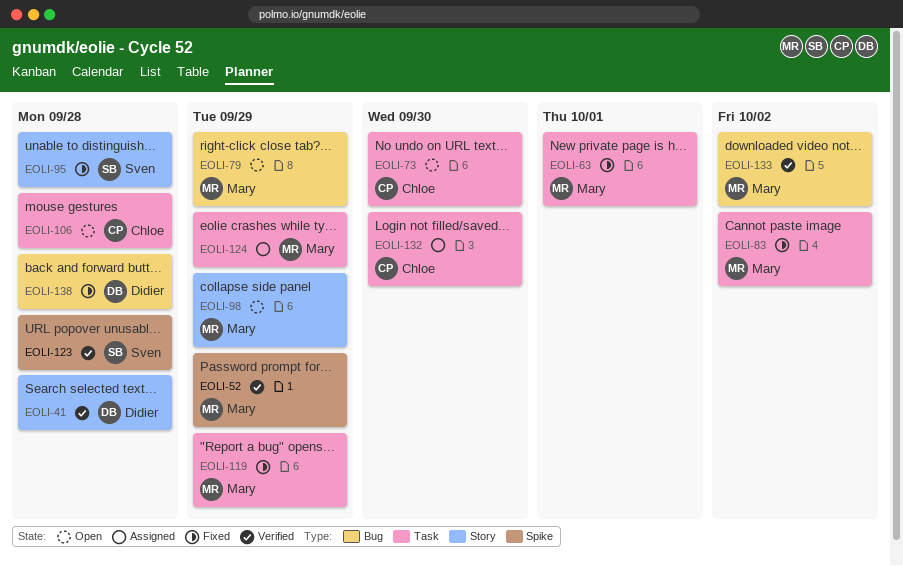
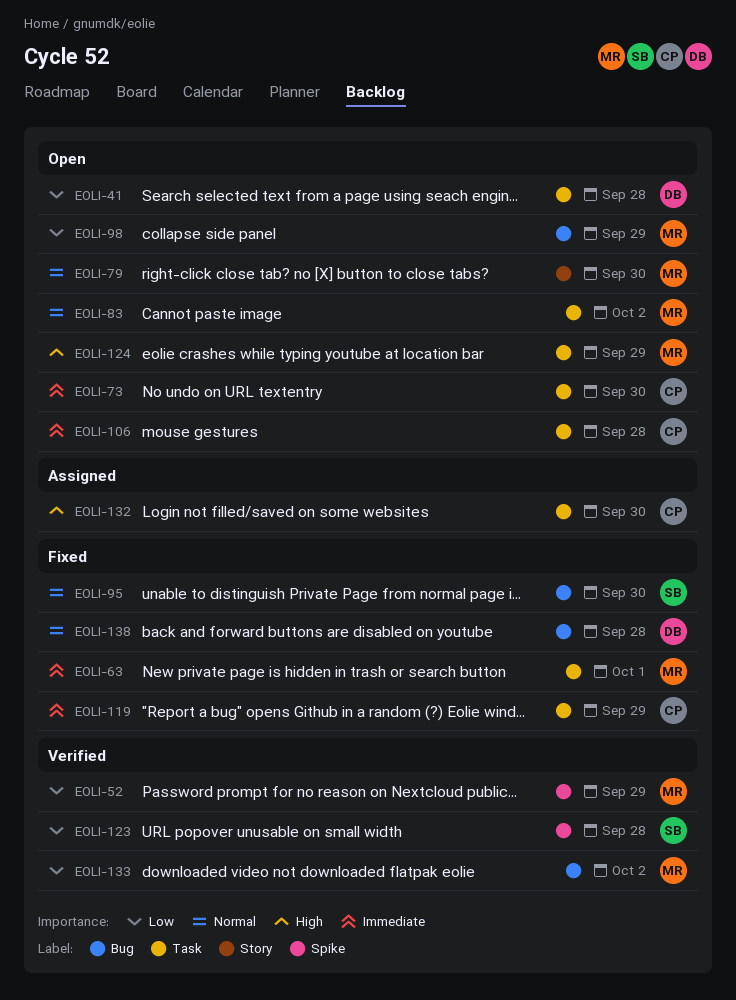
EOLI-41, status: Verified -> Open
EOLI-41, label: Story -> Task
EOLI-79, label: Bug -> Story
EOLI-79, due: Sep 29 -> Sep 30
EOLI-83, status: Fixed -> Open
EOLI-95, label: Story -> Bug
EOLI-95, due: Sep 28 -> Sep 30
EOLI-98, label: Story -> Bug
EOLI-119, owner: Mary -> Chloe
EOLI-124, status: Assigned -> Open

